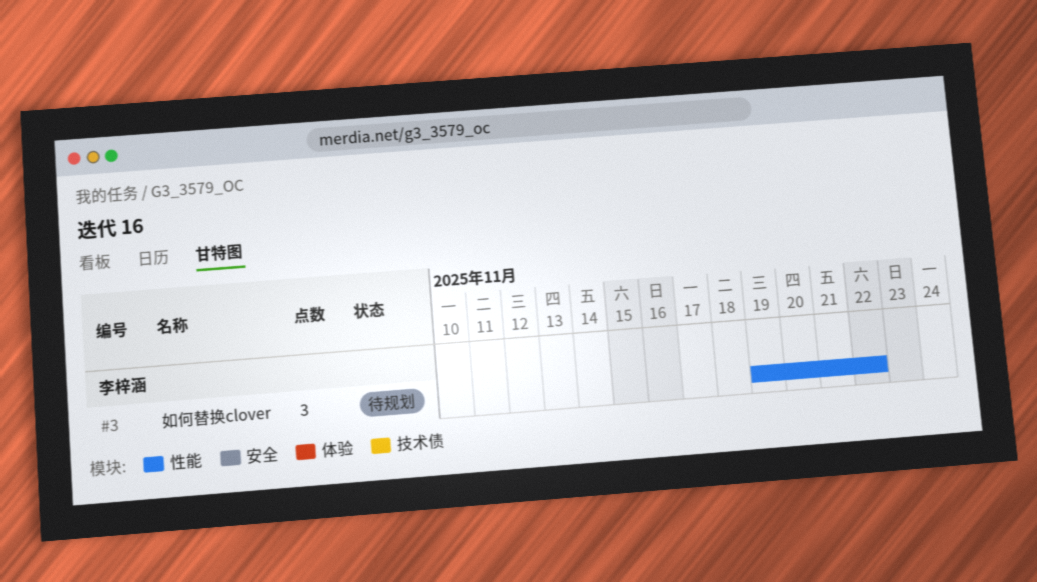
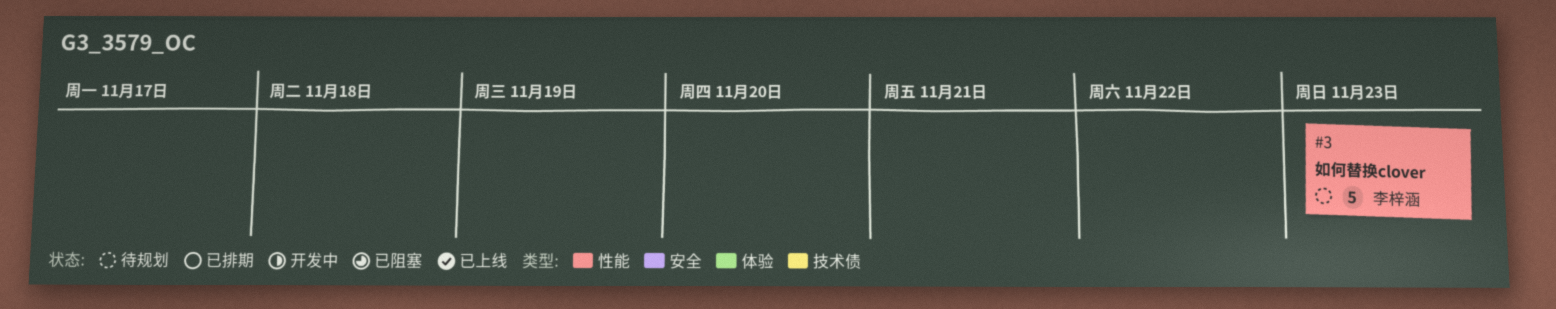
#3, estimate: 3 -> 5
#3, due: Nov 22 -> Nov 23

